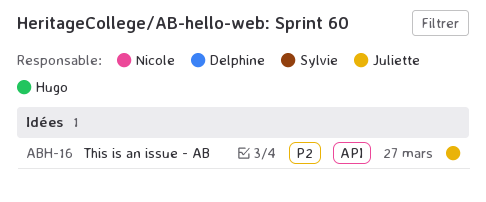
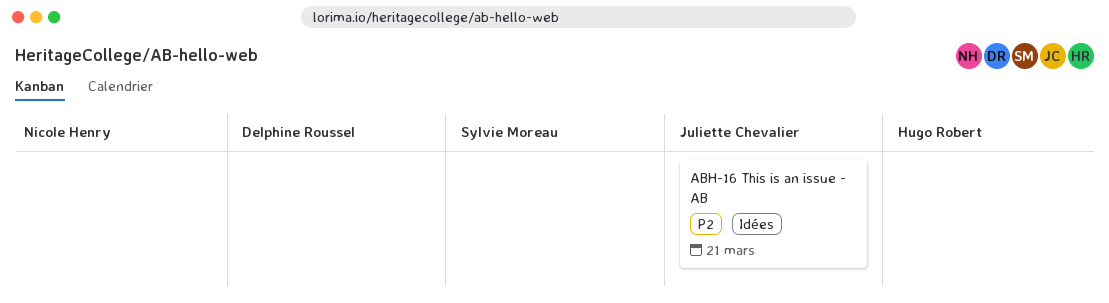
ABH-16, due: Mar 27 -> Mar 21

